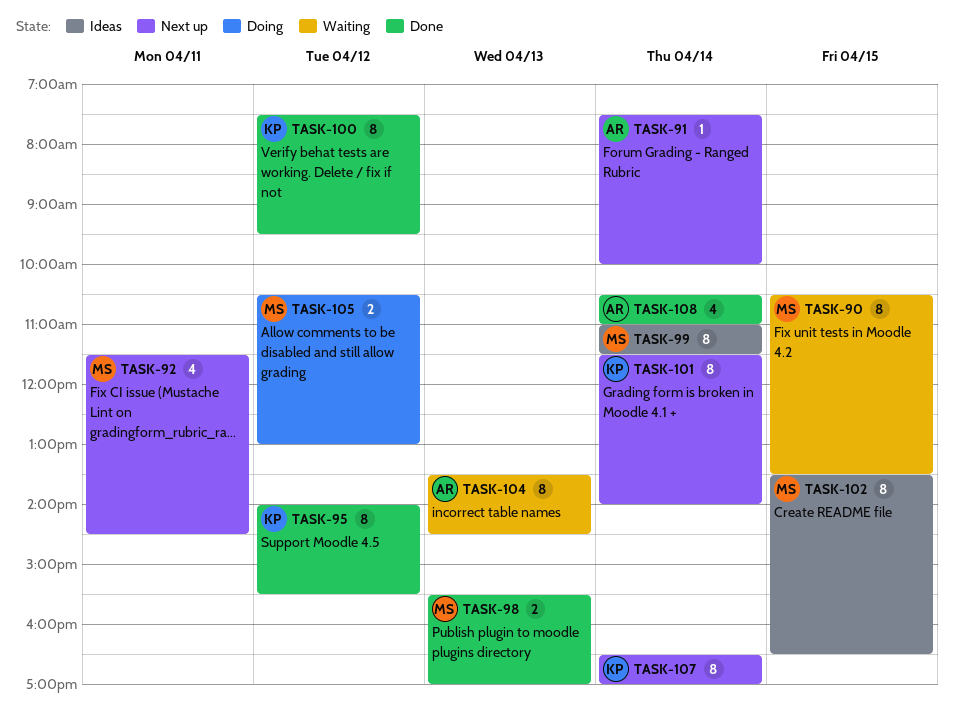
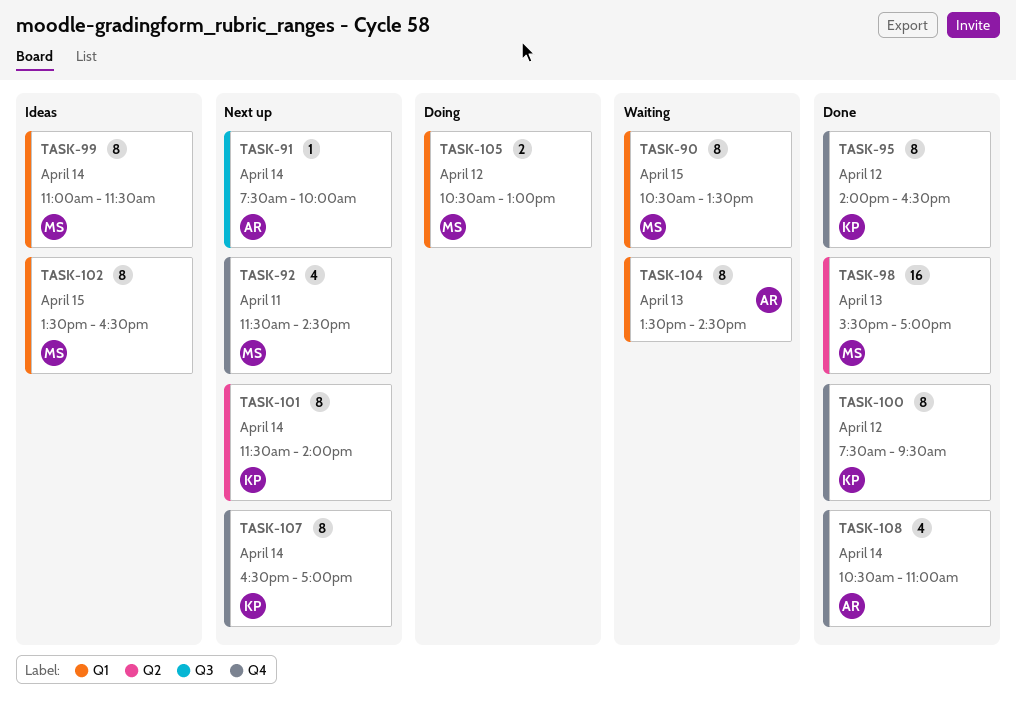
TASK-95, ends: 15:30 -> 16:30
TASK-98, estimate: 2 -> 16

